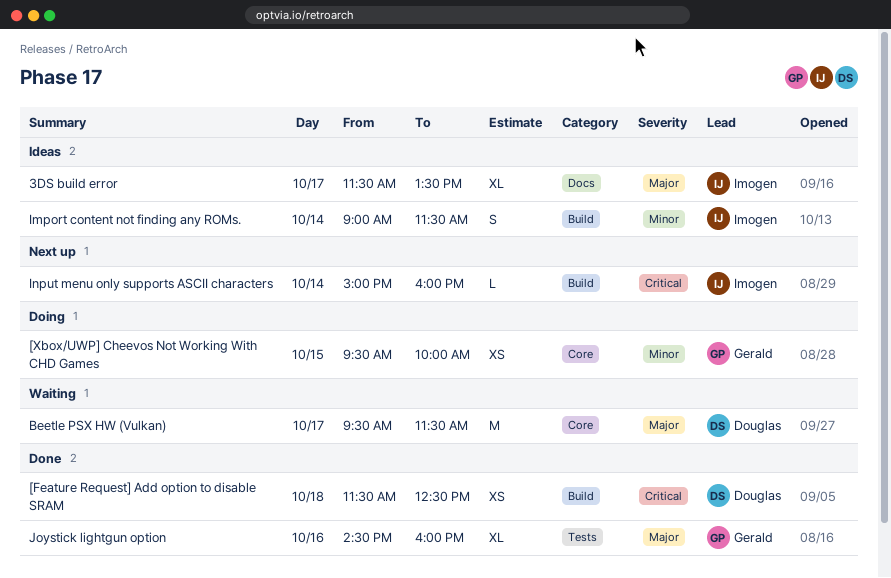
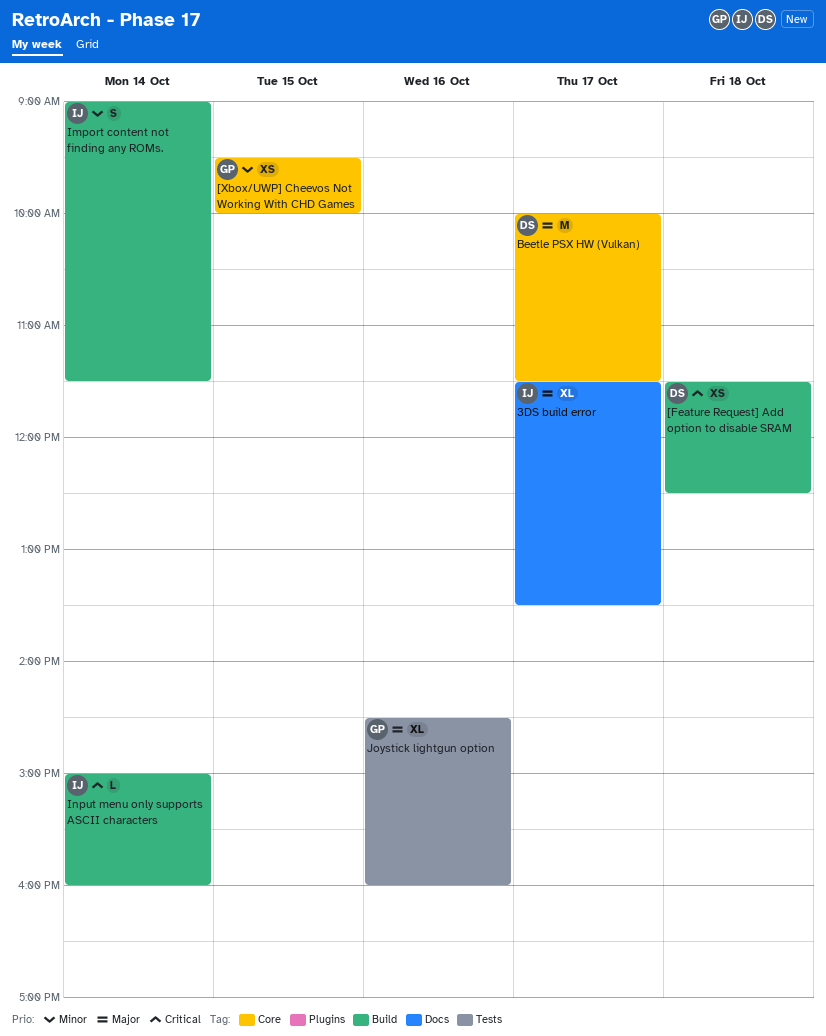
Beetle PSX HW (Vulkan), begins: 09:30 -> 10:00

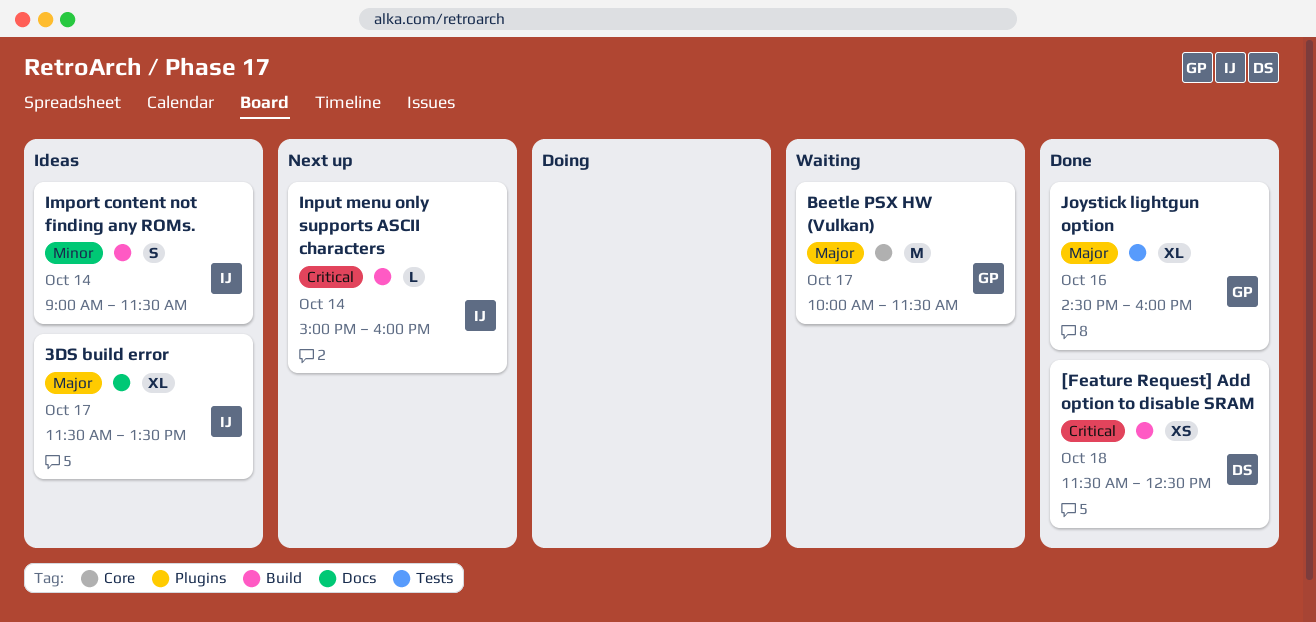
[Xbox/UWP] Cheevos Not Working With CHD Games: present -> none
Beetle PSX HW (Vulkan), owner: DS -> GP

